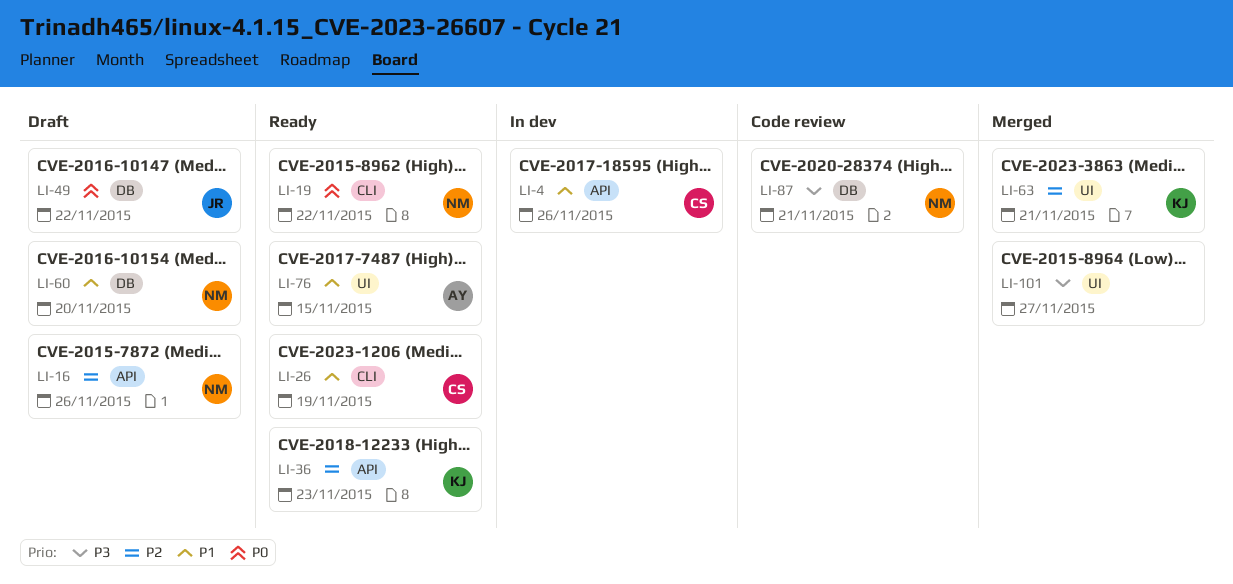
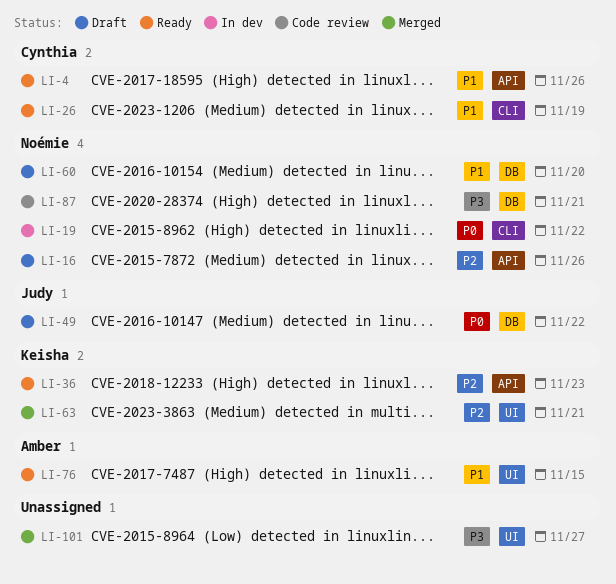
LI-4, status: In dev -> Ready
LI-19, status: Ready -> In dev

